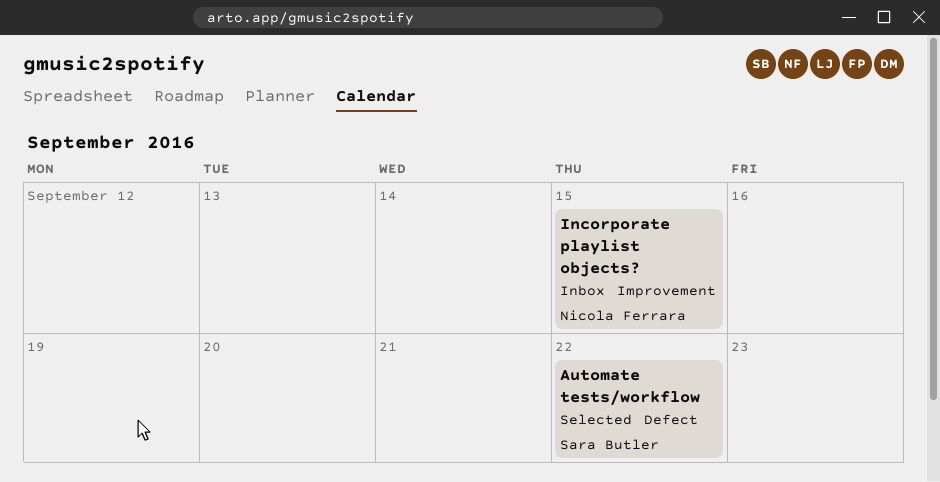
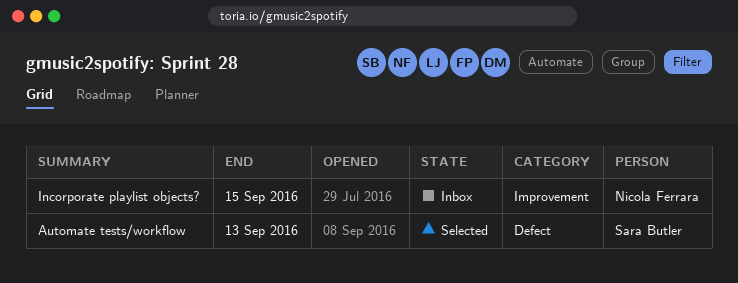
Automate tests/workflow, due: Sep 22 -> Sep 13

